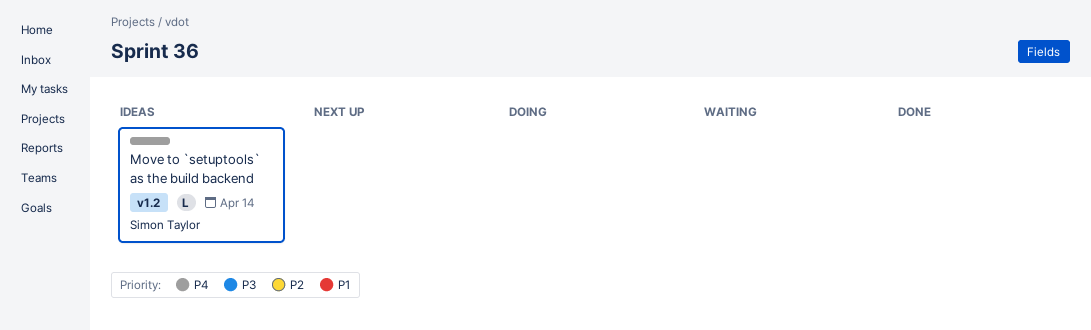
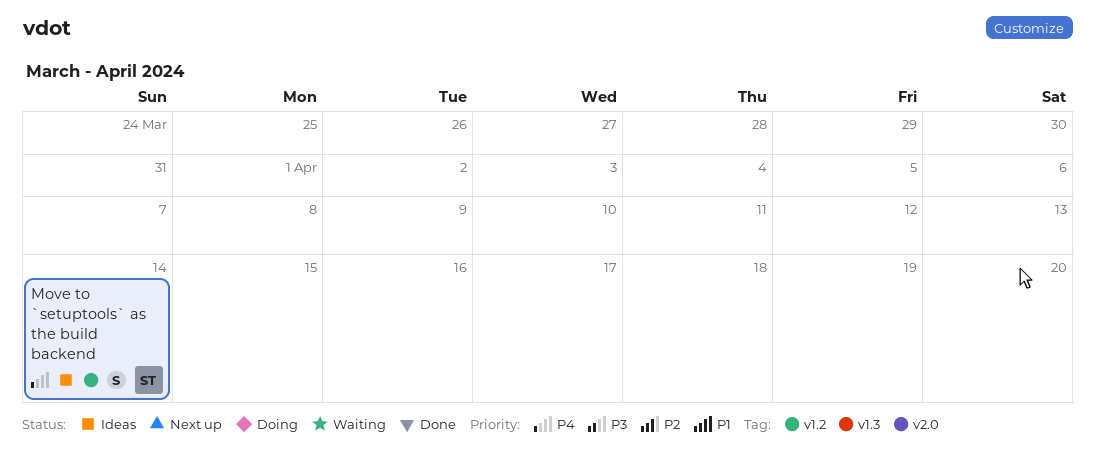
Move to `setuptools` as the build backend, estimate: L -> S

